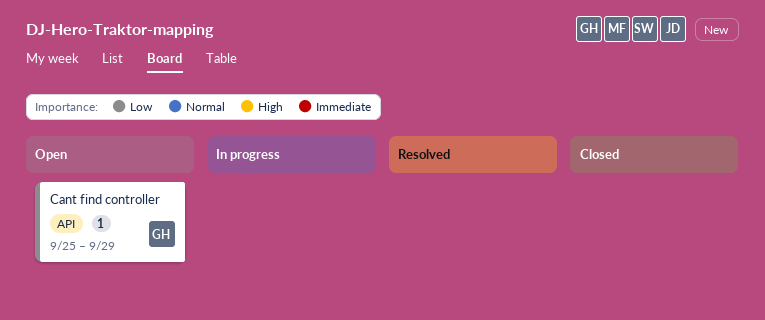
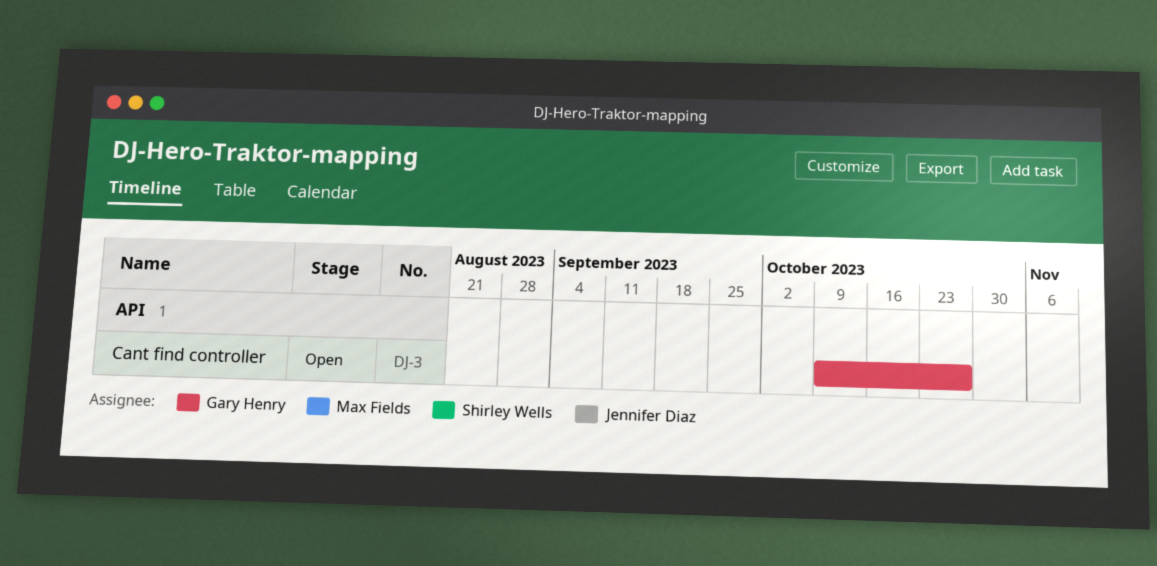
Cant find controller, start: Sep 25 -> Oct 9
Cant find controller, due: Sep 29 -> Oct 27

